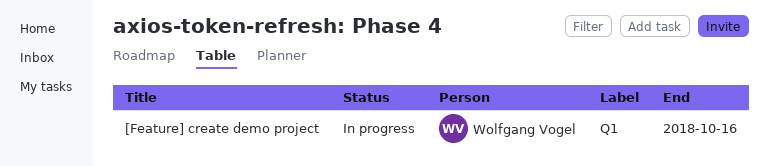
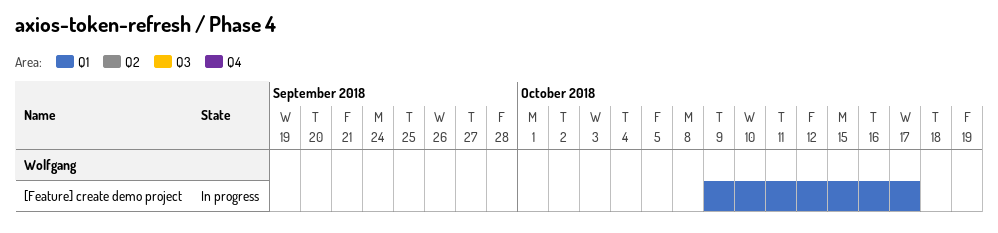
[Feature] create demo project, due: Oct 16 -> Oct 17

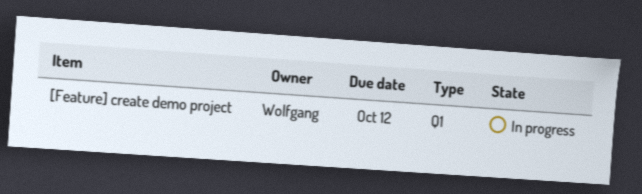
[Feature] create demo project, due: Oct 17 -> Oct 12

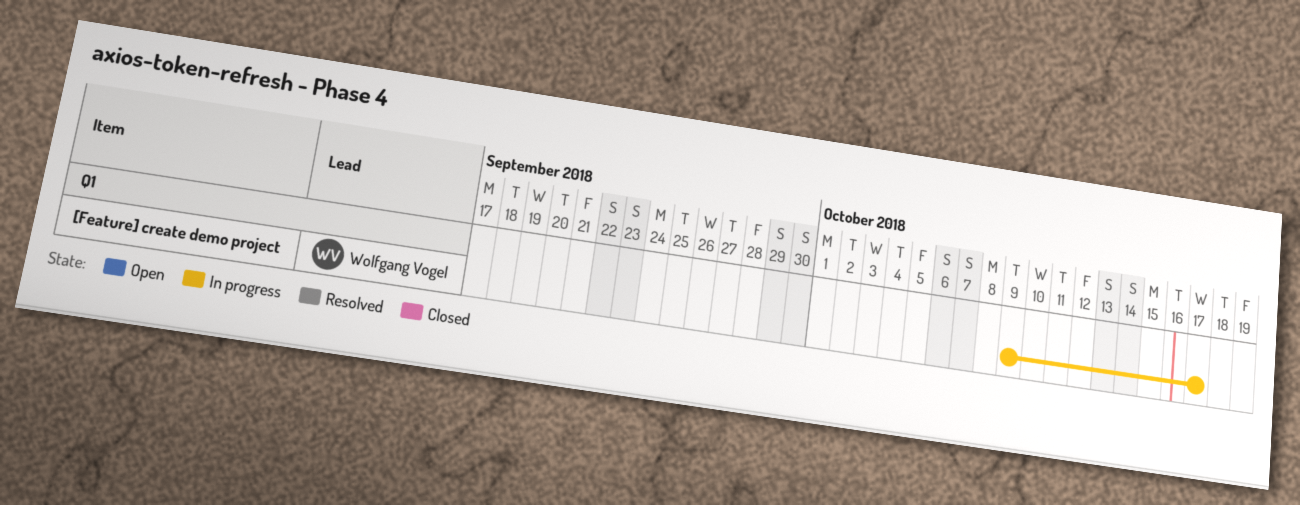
[Feature] create demo project, due: Oct 12 -> Oct 17

